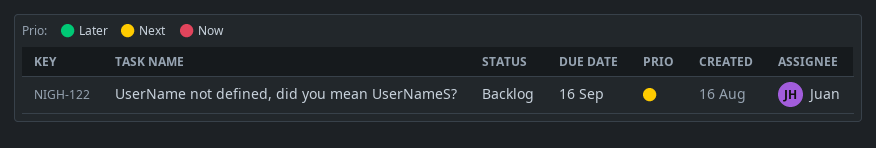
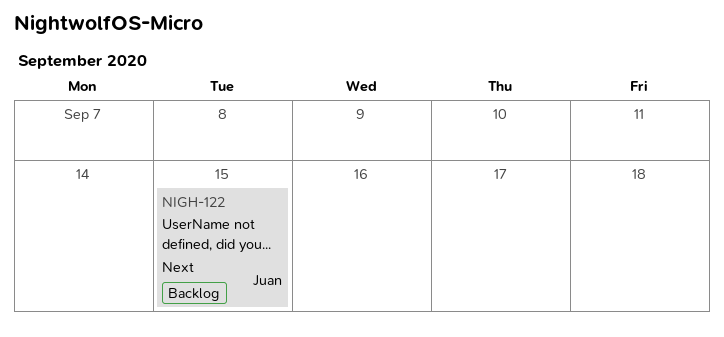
NIGH-122, due: Sep 16 -> Sep 15

